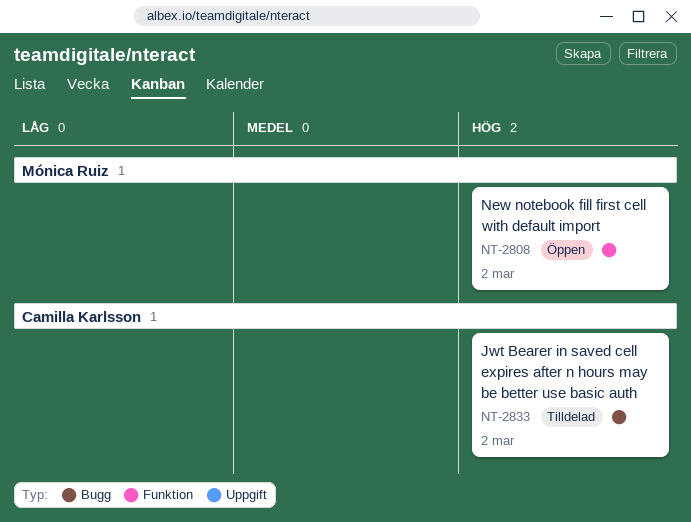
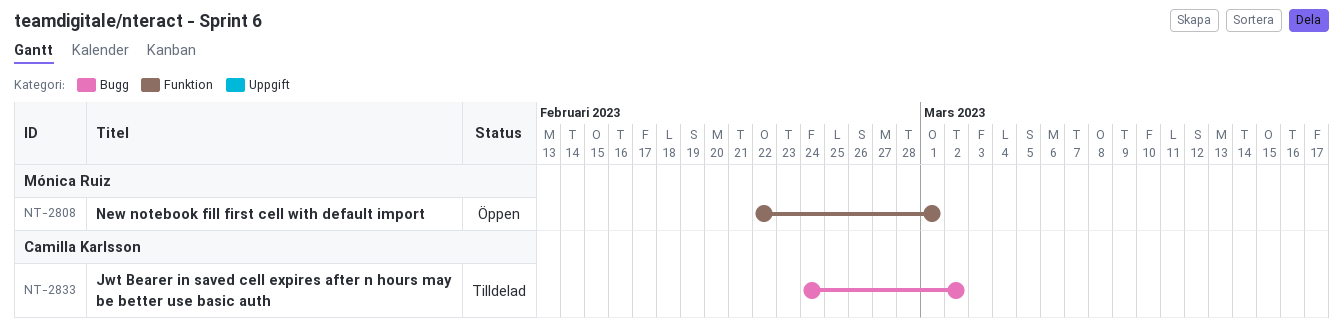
NT-2808, due: Mar 2 -> Mar 1

